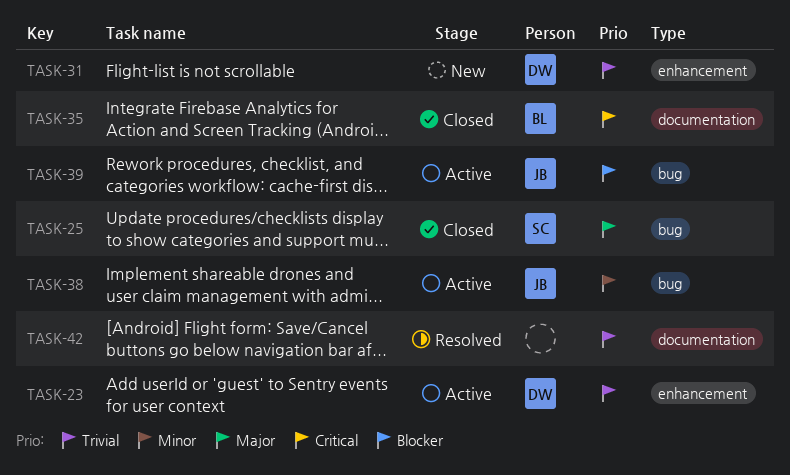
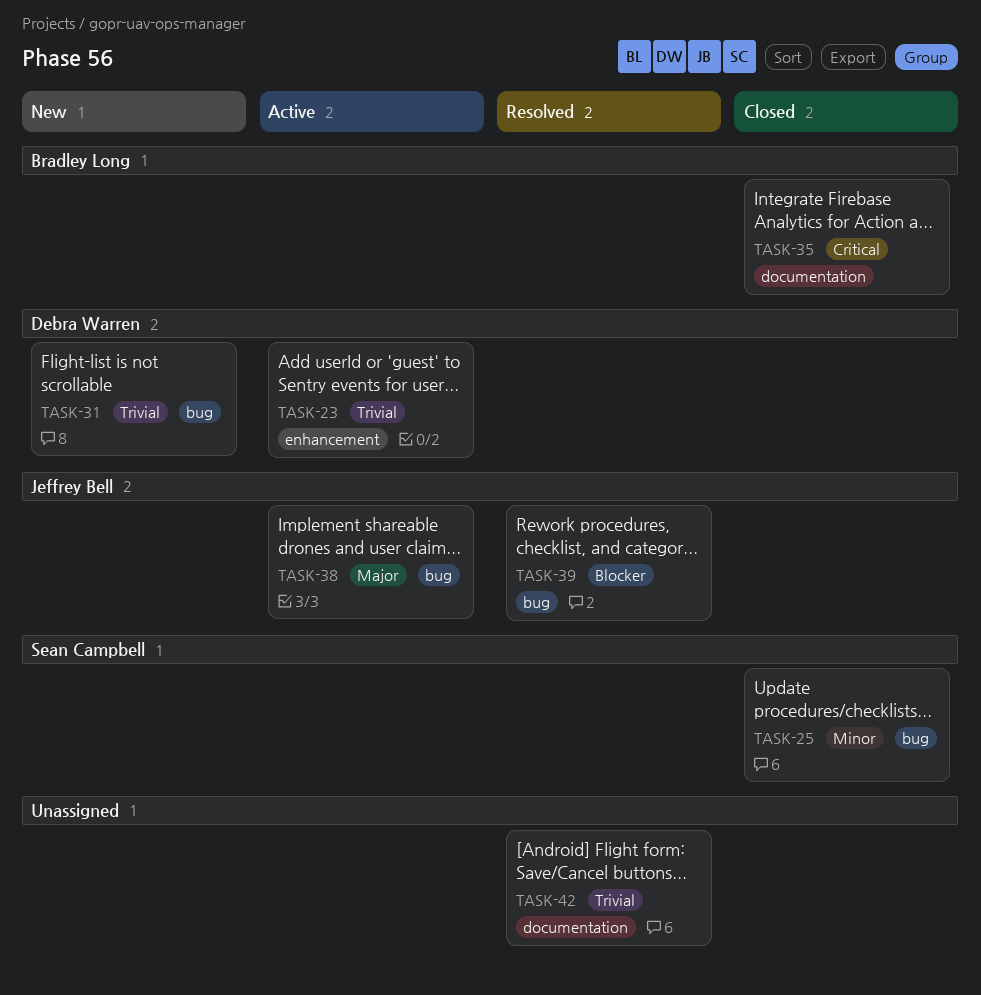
TASK-25, priority: Major -> Minor
TASK-31, label: enhancement -> bug
TASK-38, priority: Minor -> Major
TASK-39, status: Active -> Resolved

